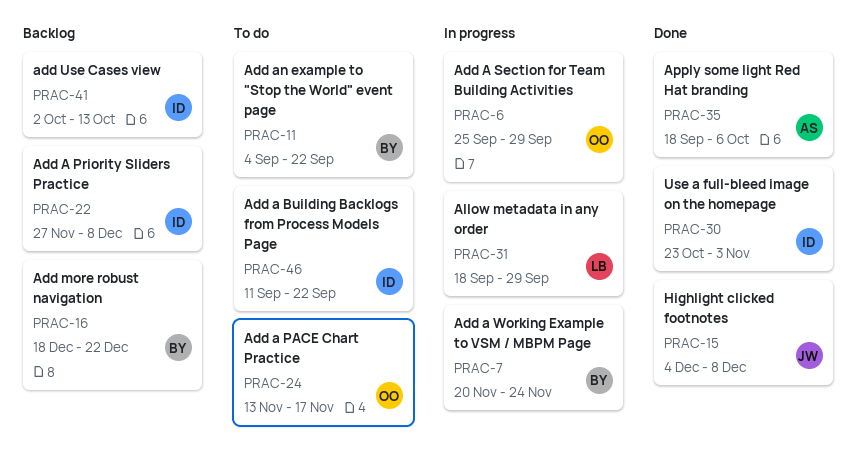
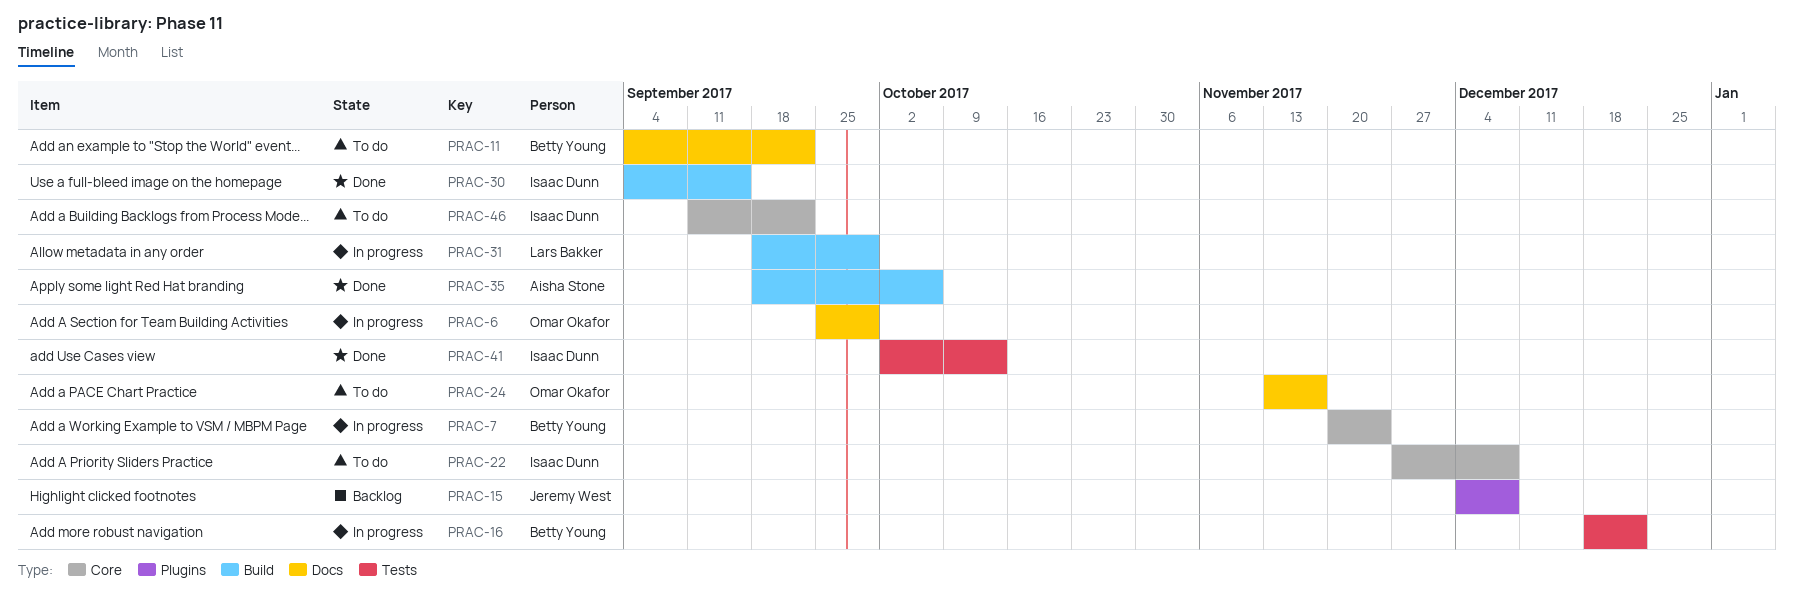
PRAC-15, status: Done -> Backlog
PRAC-16, status: Backlog -> In progress
PRAC-22, status: Backlog -> To do
PRAC-30, start: Oct 23 -> Sep 4
PRAC-30, due: Nov 3 -> Sep 15
PRAC-41, status: Backlog -> Done

